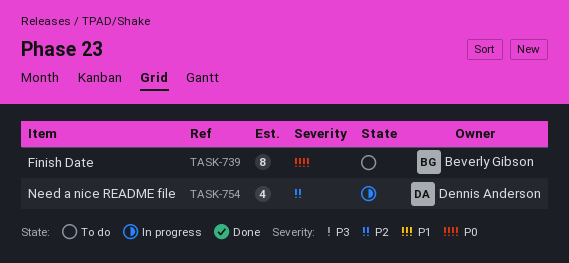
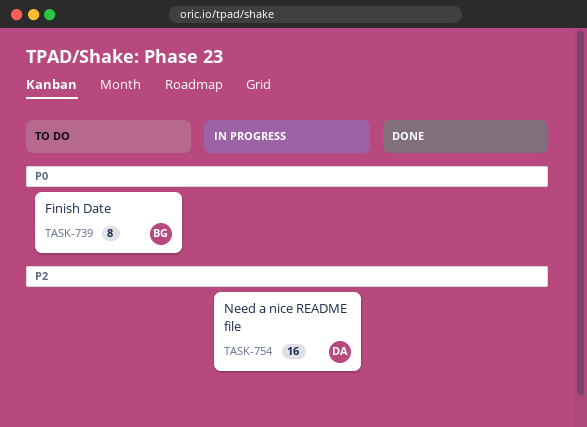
TASK-754, estimate: 4 -> 16

